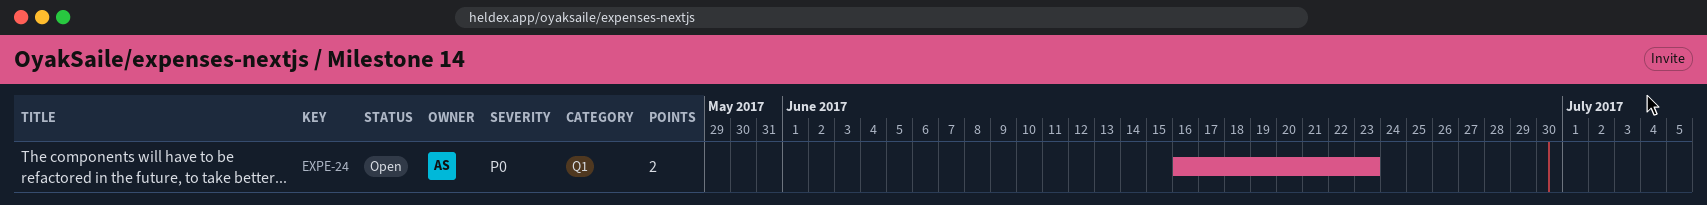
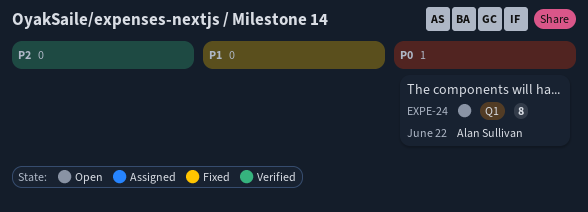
EXPE-24, estimate: 2 -> 8
EXPE-24, due: Jun 23 -> Jun 22

